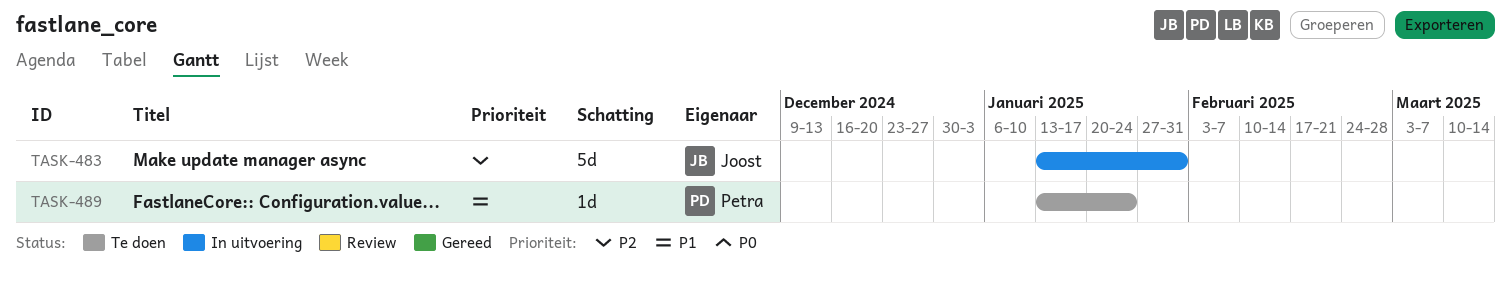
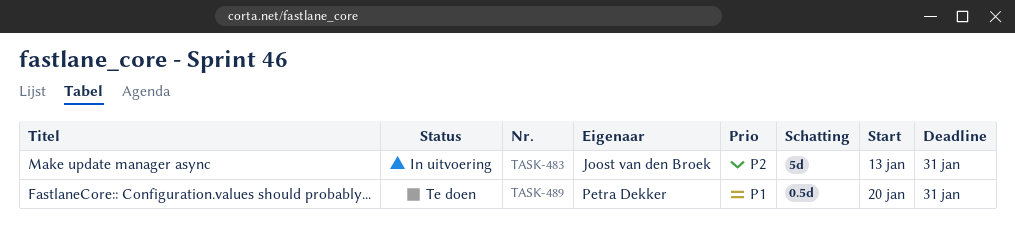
TASK-489, estimate: 1d -> 0.5d
TASK-489, start: Jan 13 -> Jan 20
TASK-489, due: Jan 24 -> Jan 31

